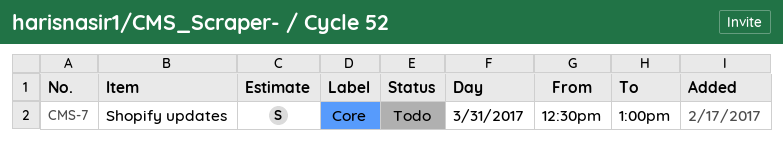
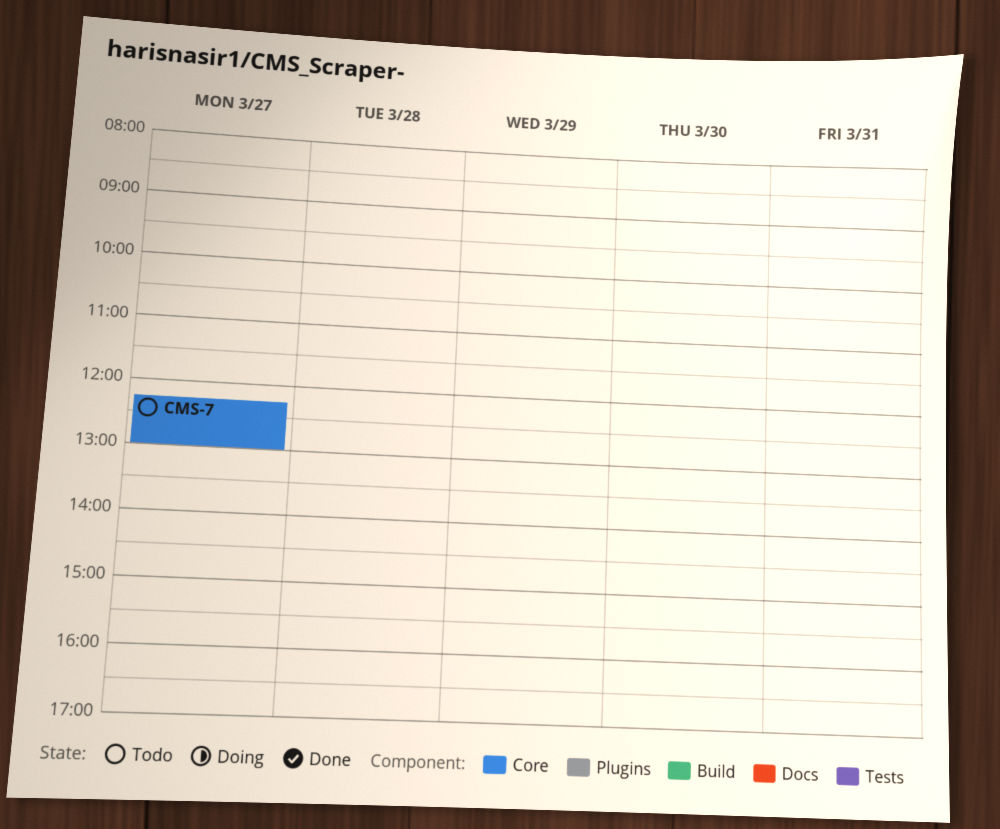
CMS-7, day: Mar 31 -> Mar 27
CMS-7, begins: 12:30 -> 12:15

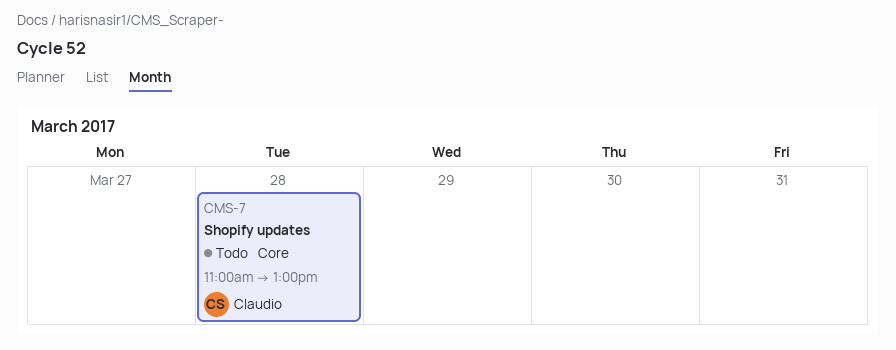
CMS-7, day: Mar 27 -> Mar 28
CMS-7, begins: 12:15 -> 11:00

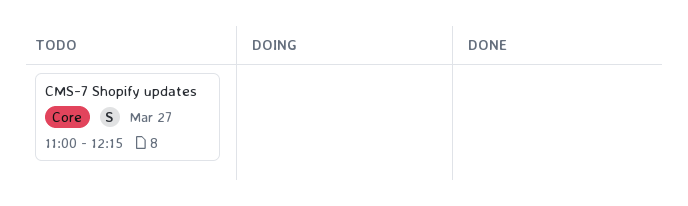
CMS-7, day: Mar 28 -> Mar 27
CMS-7, ends: 13:00 -> 12:15

